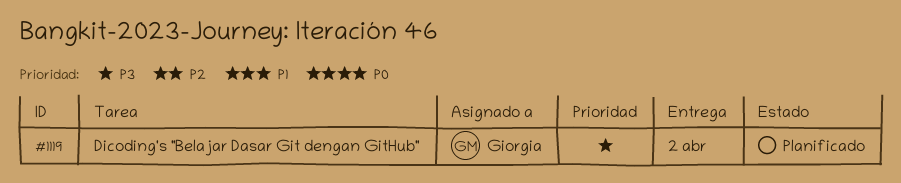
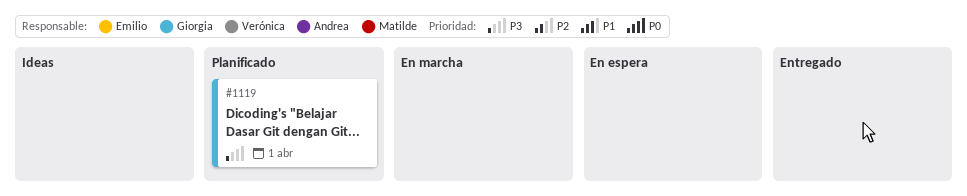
#1119, due: Apr 2 -> Apr 1

